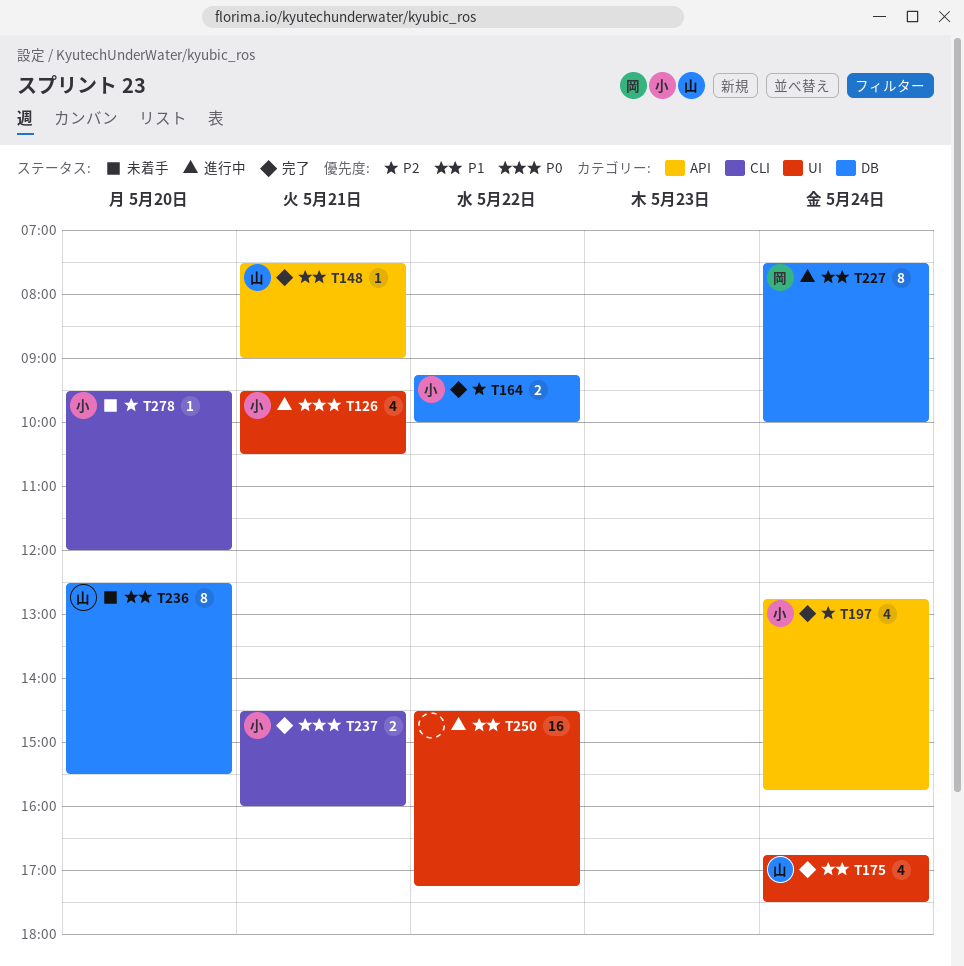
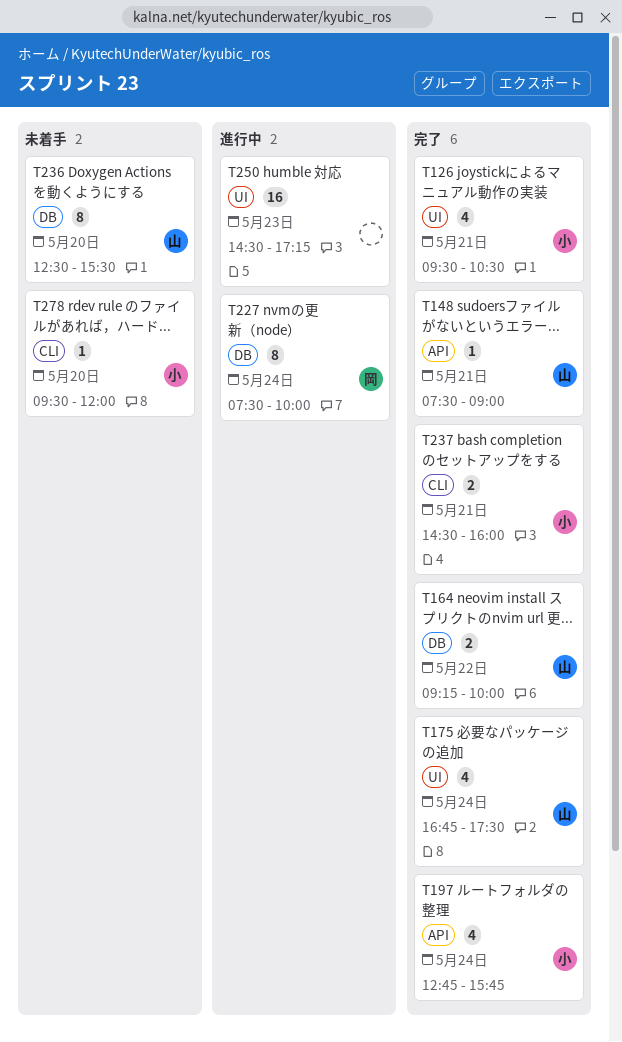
T126, status: 進行中 -> 完了
T164, owner: 小 -> 山
T250, day: May 22 -> May 23

